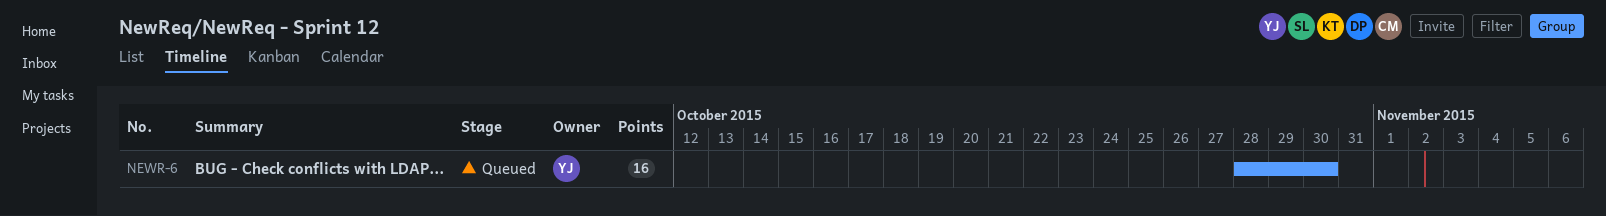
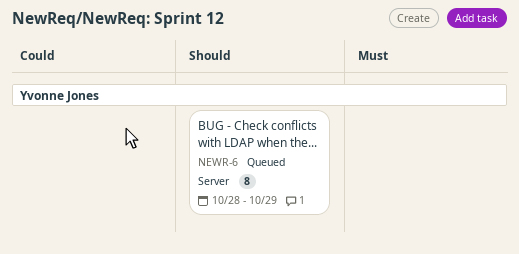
NEWR-6, estimate: 16 -> 8
NEWR-6, due: Oct 30 -> Oct 29

